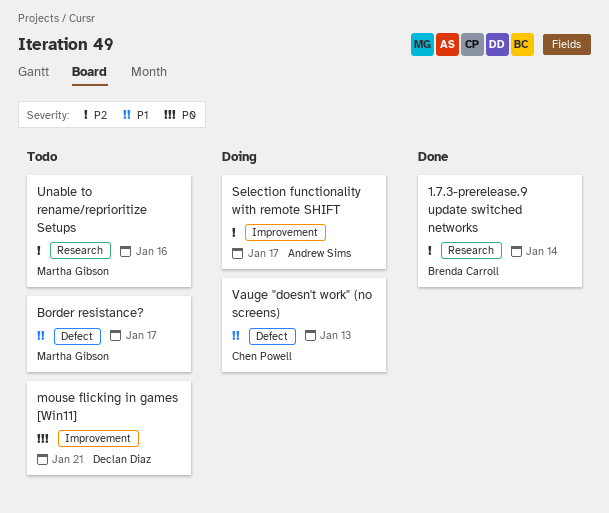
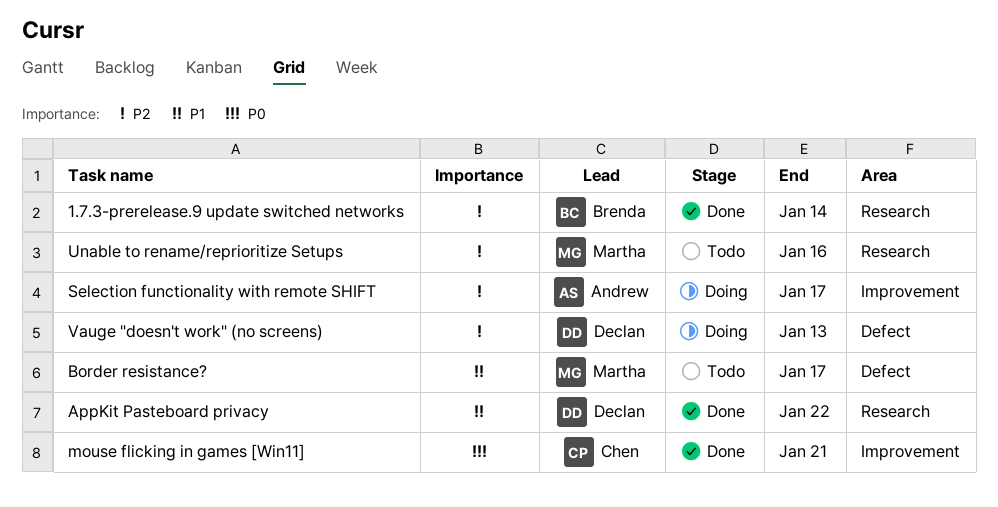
AppKit Pasteboard privacy: none -> present
mouse flicking in games [Win11], status: Todo -> Done
mouse flicking in games [Win11], owner: Declan Diaz -> Chen Powell
Vauge "doesn't work" (no screens), owner: Chen Powell -> Declan Diaz
Vauge "doesn't work" (no screens), priority: P1 -> P2

